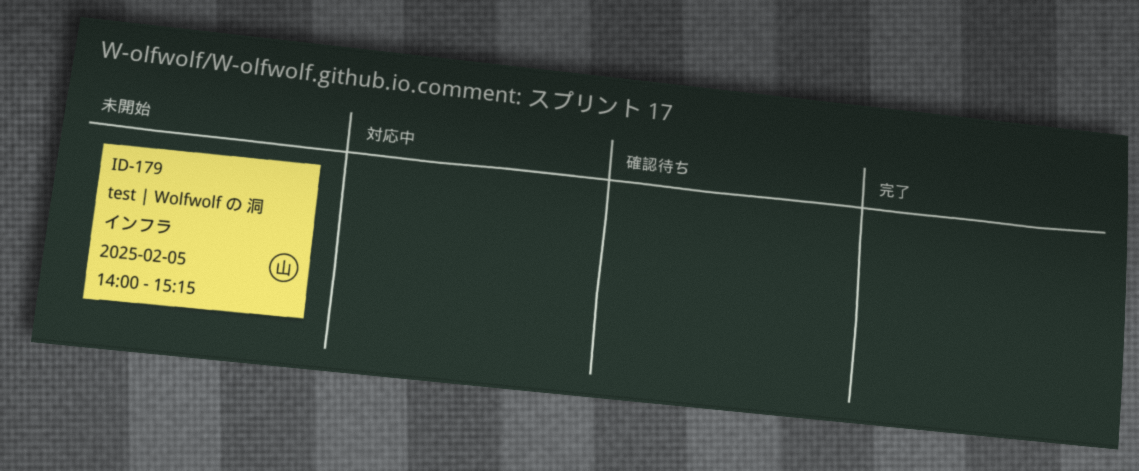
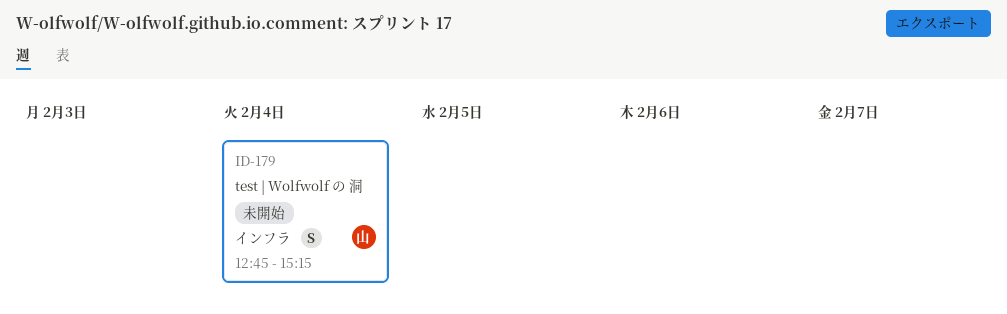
ID-179, day: Feb 5 -> Feb 4
ID-179, begins: 14:00 -> 12:45

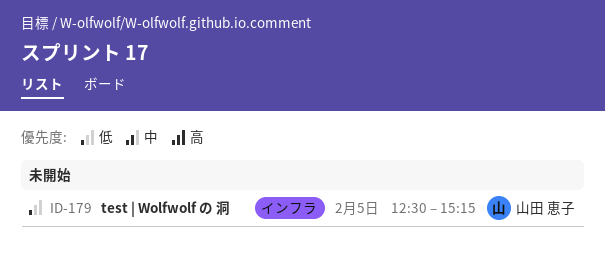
ID-179, day: Feb 4 -> Feb 5
ID-179, begins: 12:45 -> 12:30

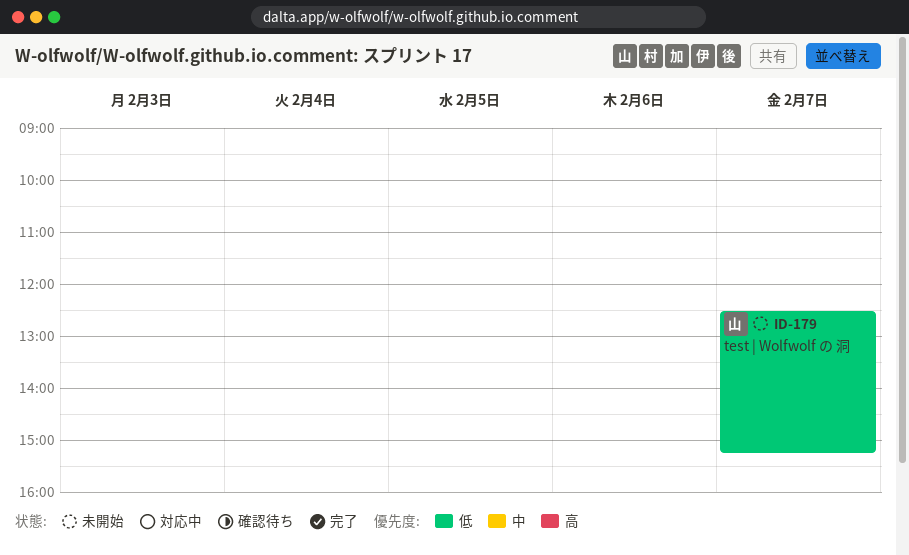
ID-179, day: Feb 5 -> Feb 7

